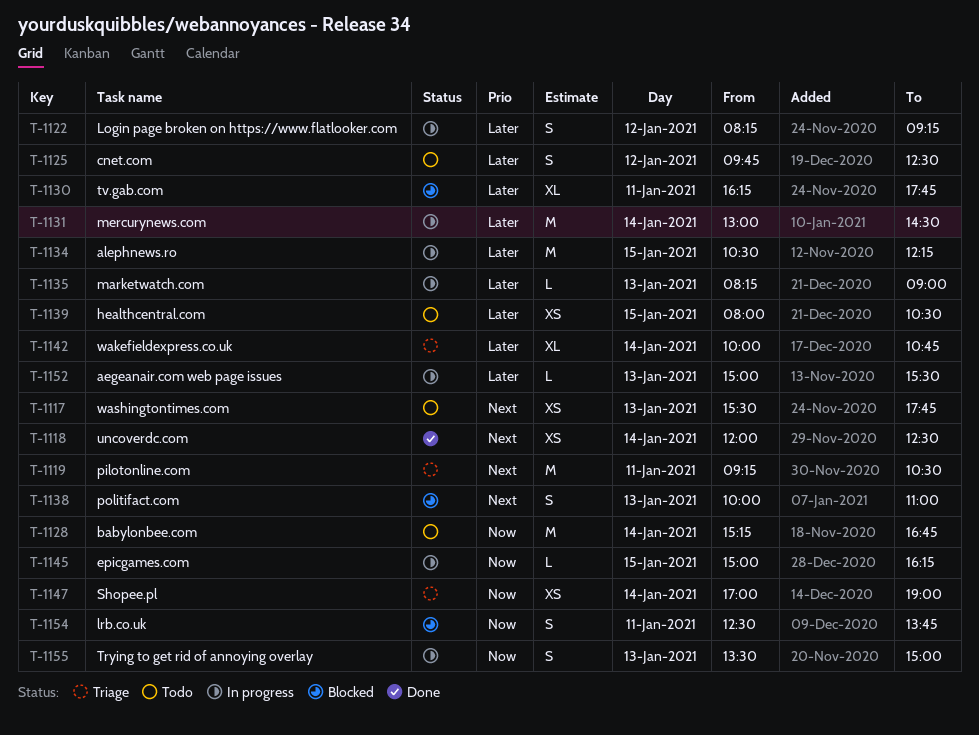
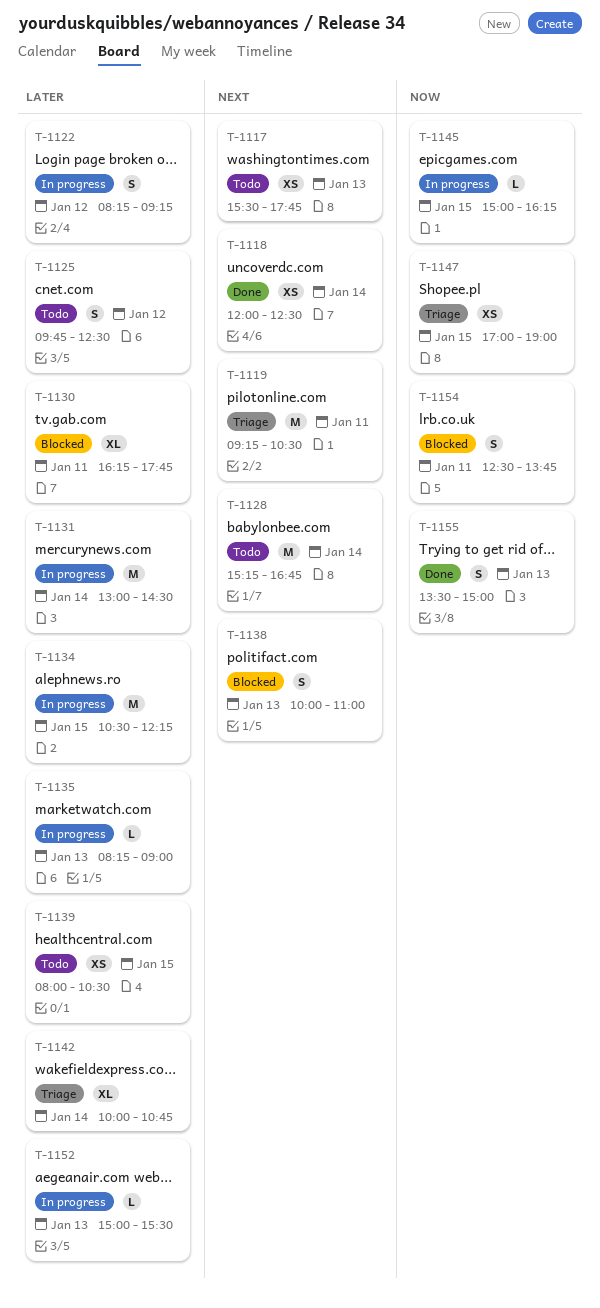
T-1128, priority: Now -> Next
T-1147, day: Jan 14 -> Jan 15
T-1155, status: In progress -> Done

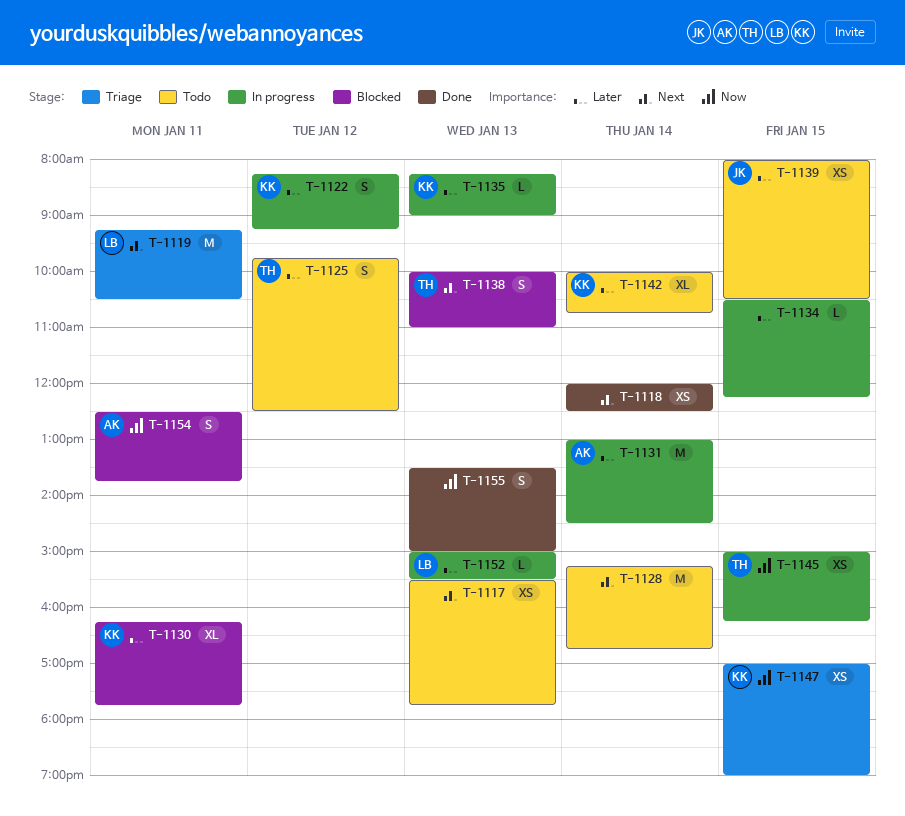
T-1134, estimate: M -> L
T-1142, status: Triage -> Todo
T-1145, estimate: L -> XS

